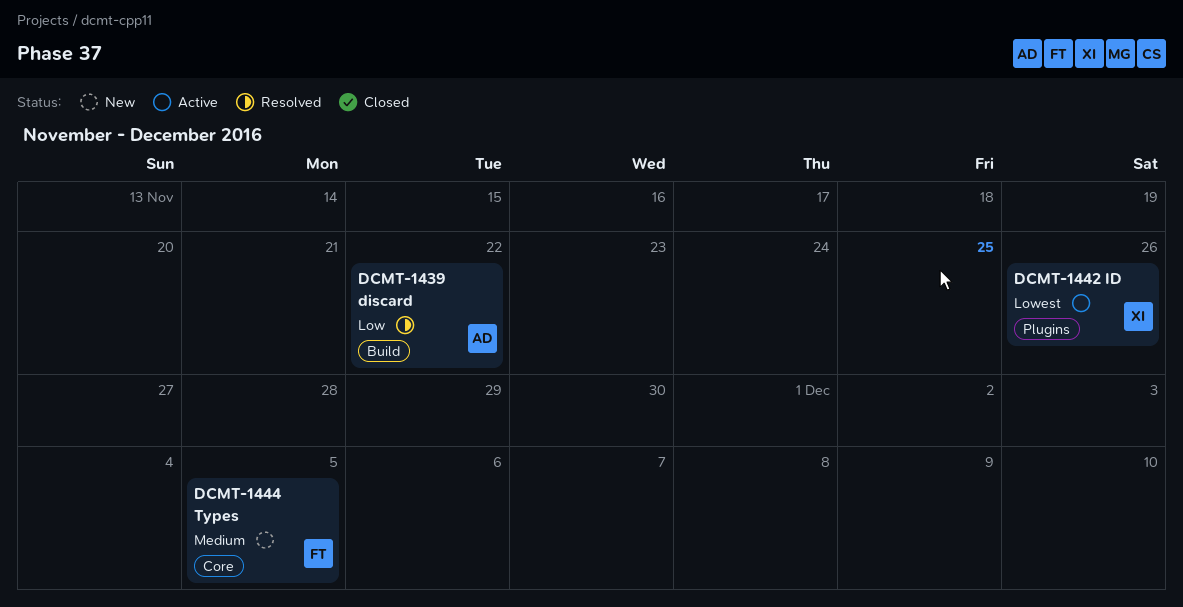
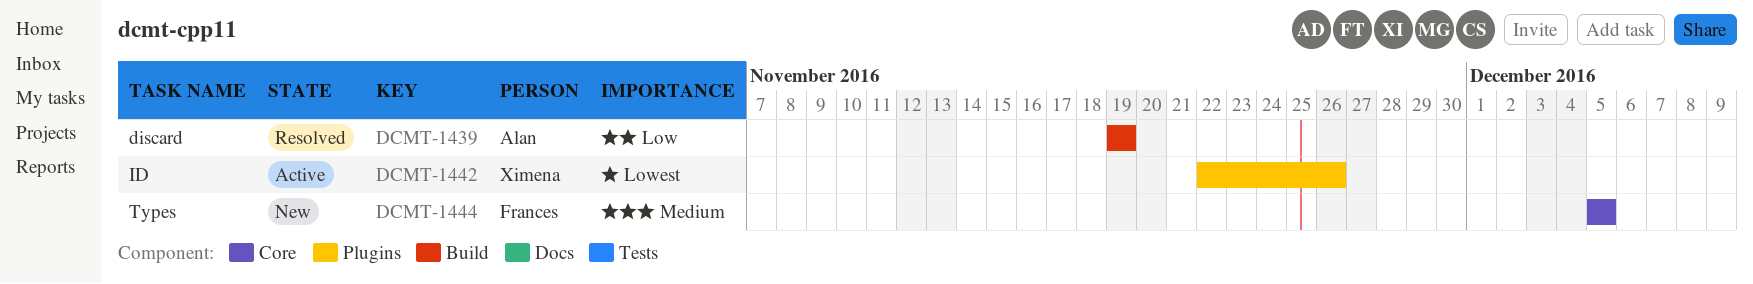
DCMT-1439, due: Nov 22 -> Nov 19

